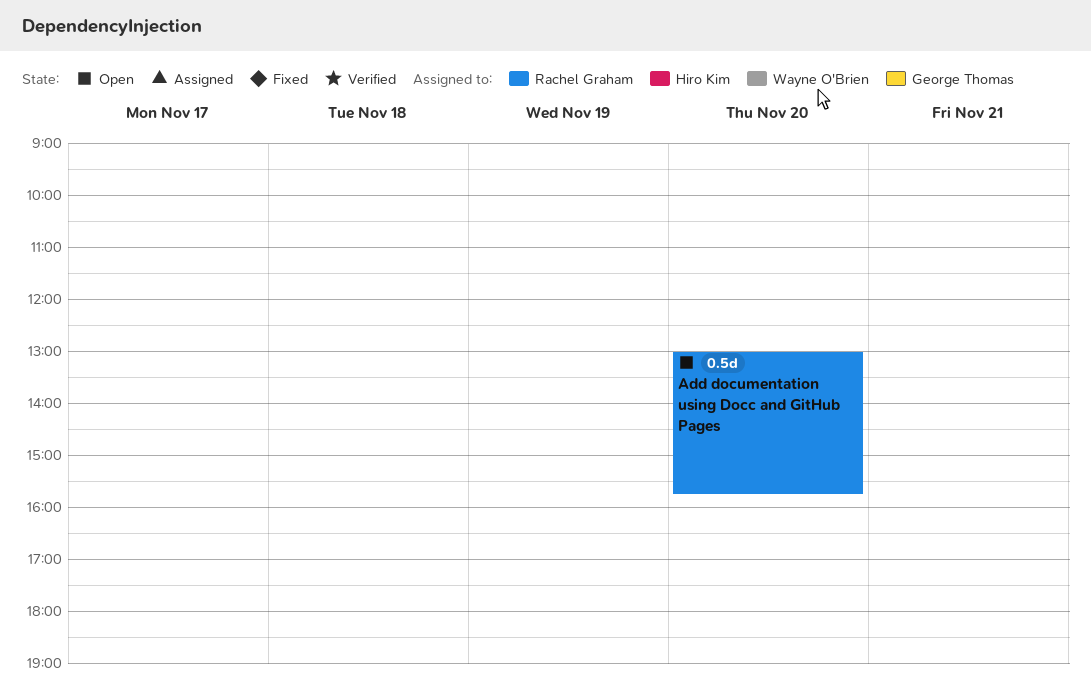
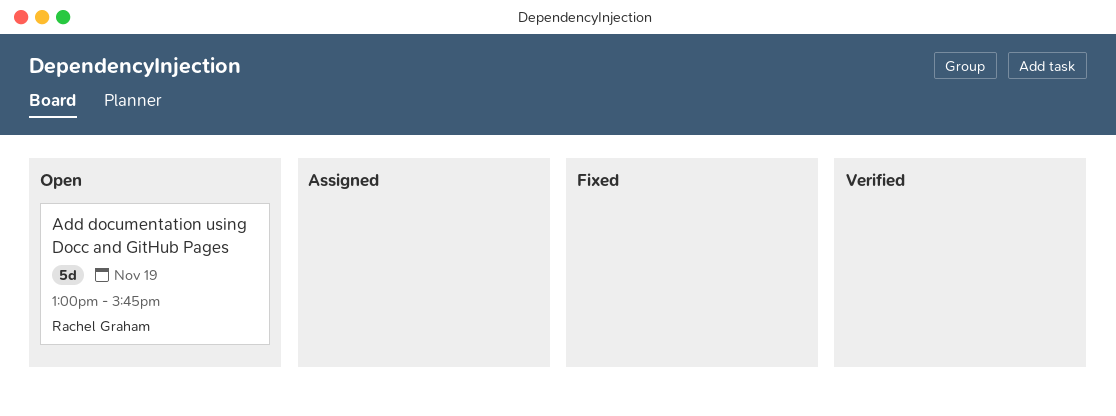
Add documentation using Docc and GitHub Pages, estimate: 0.5d -> 5d
Add documentation using Docc and GitHub Pages, day: Nov 20 -> Nov 19

